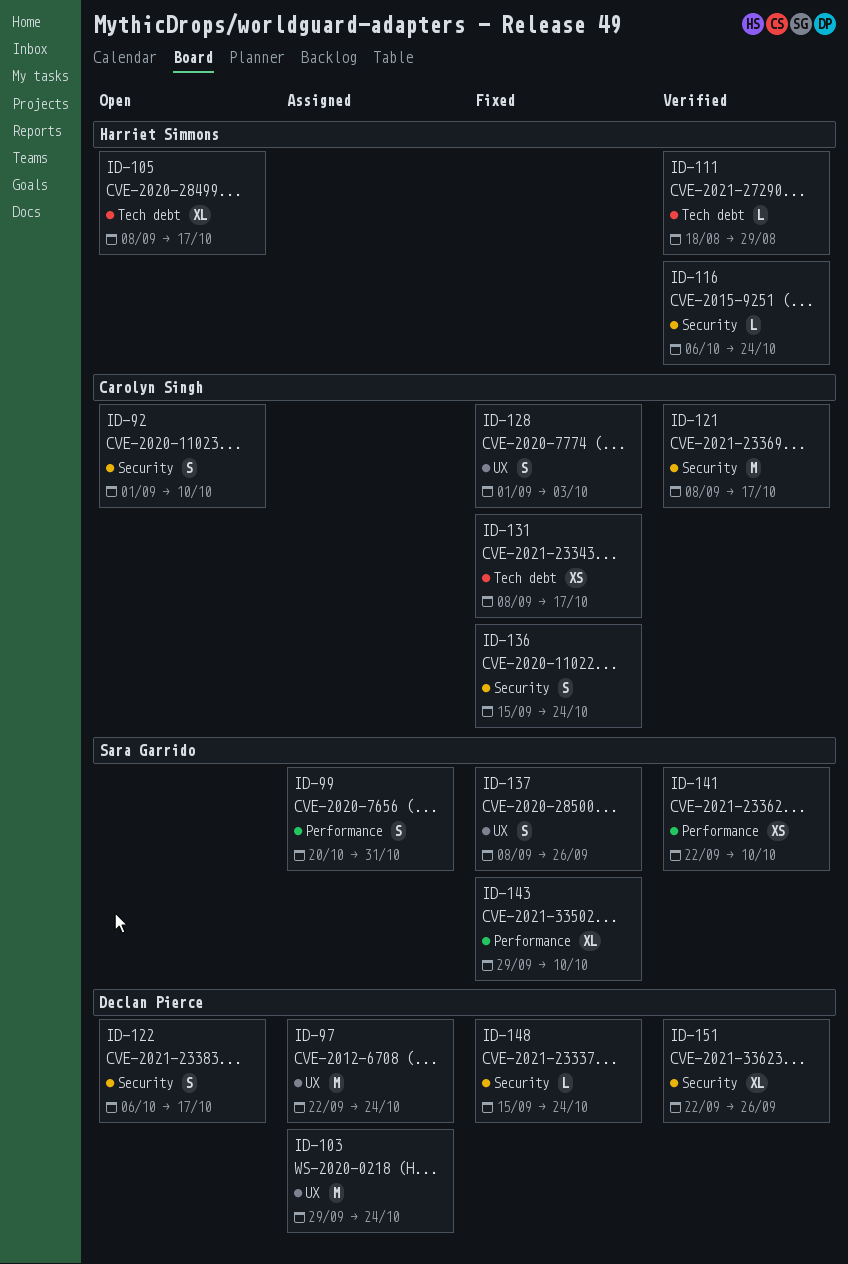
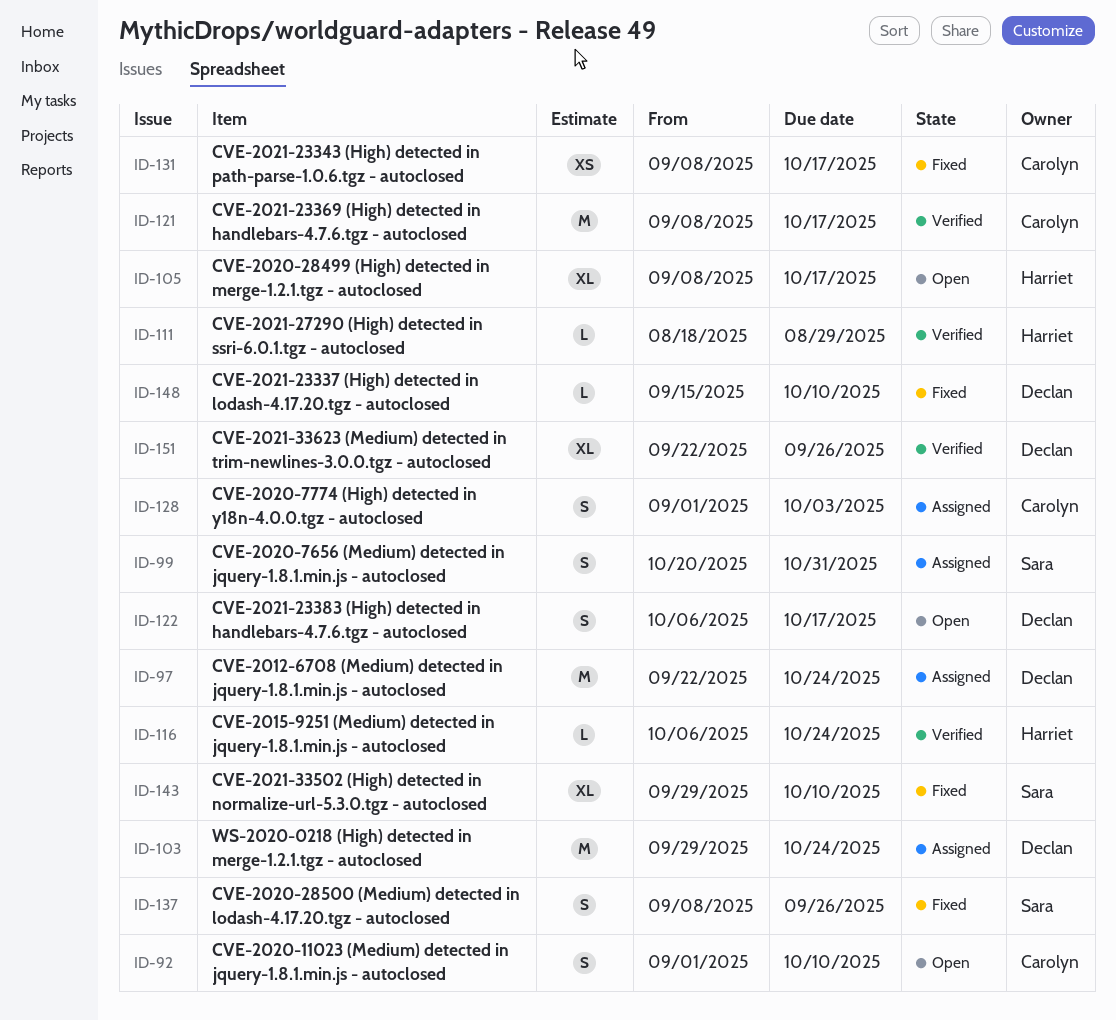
ID-128, status: Fixed -> Assigned
ID-136: present -> none
ID-141: present -> none
ID-148, due: Oct 24 -> Oct 10

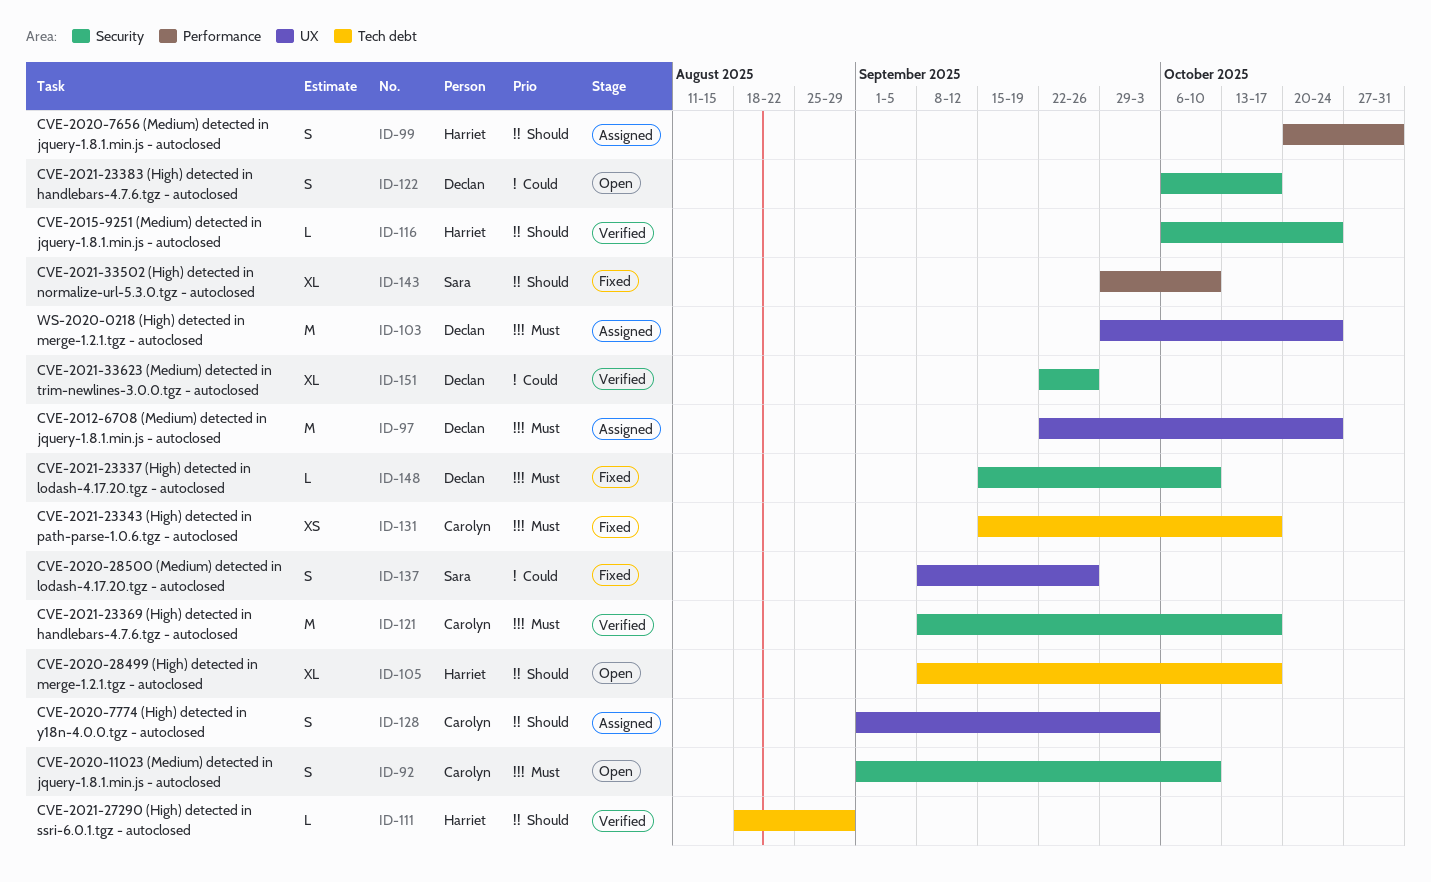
ID-99, owner: Sara -> Harriet
ID-131, start: Sep 8 -> Sep 15

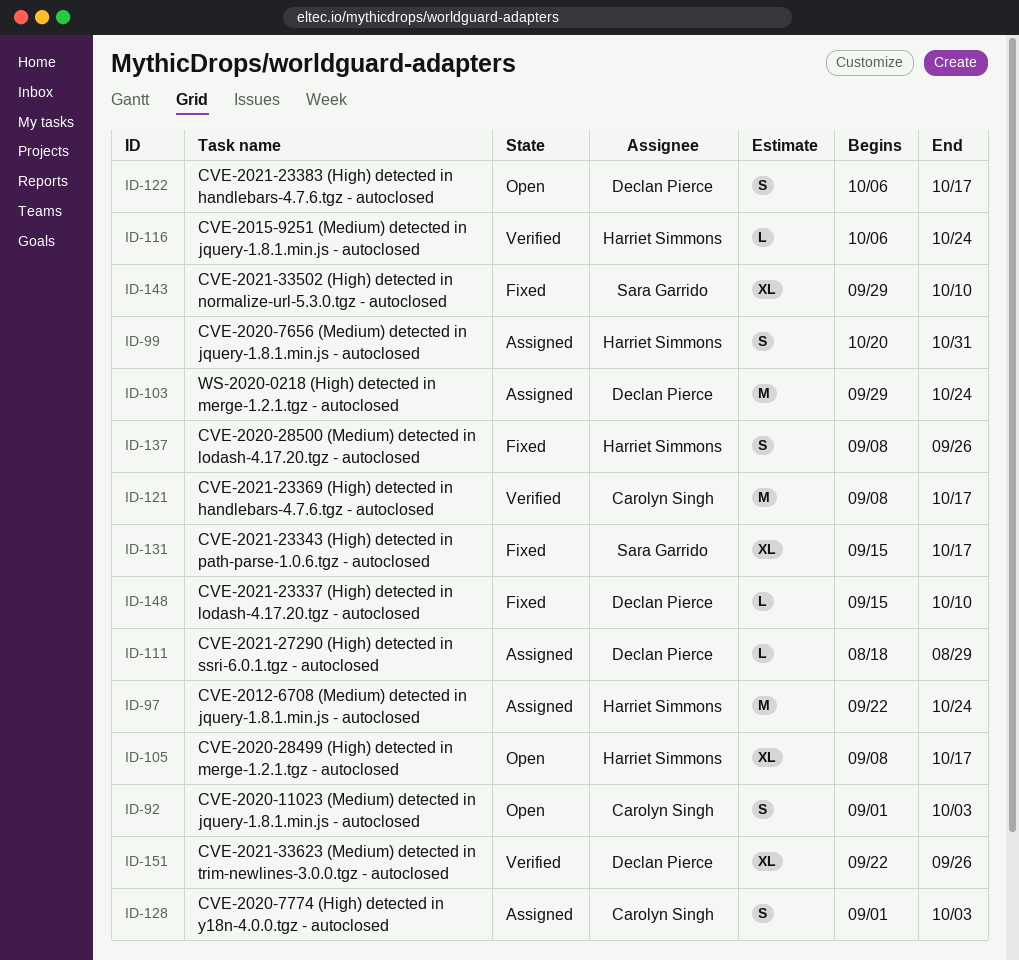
ID-92, due: Oct 10 -> Oct 3
ID-97, owner: Declan Pierce -> Harriet Simmons
ID-111, status: Verified -> Assigned
ID-111, owner: Harriet Simmons -> Declan Pierce
ID-131, owner: Carolyn Singh -> Sara Garrido
ID-131, estimate: XS -> XL
ID-137, owner: Sara Garrido -> Harriet Simmons

